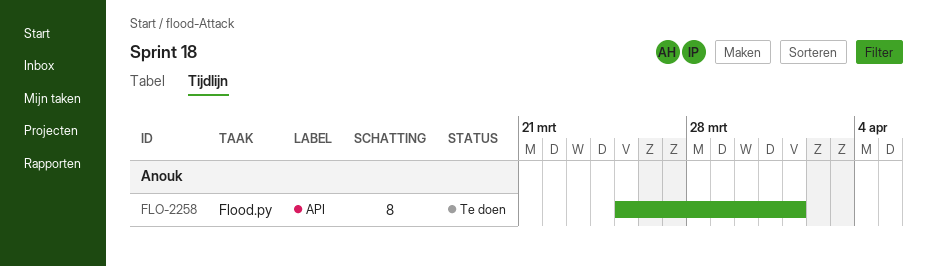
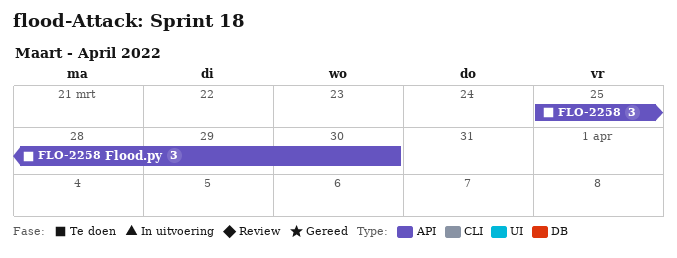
FLO-2258, estimate: 8 -> 3
FLO-2258, due: Apr 1 -> Mar 30

